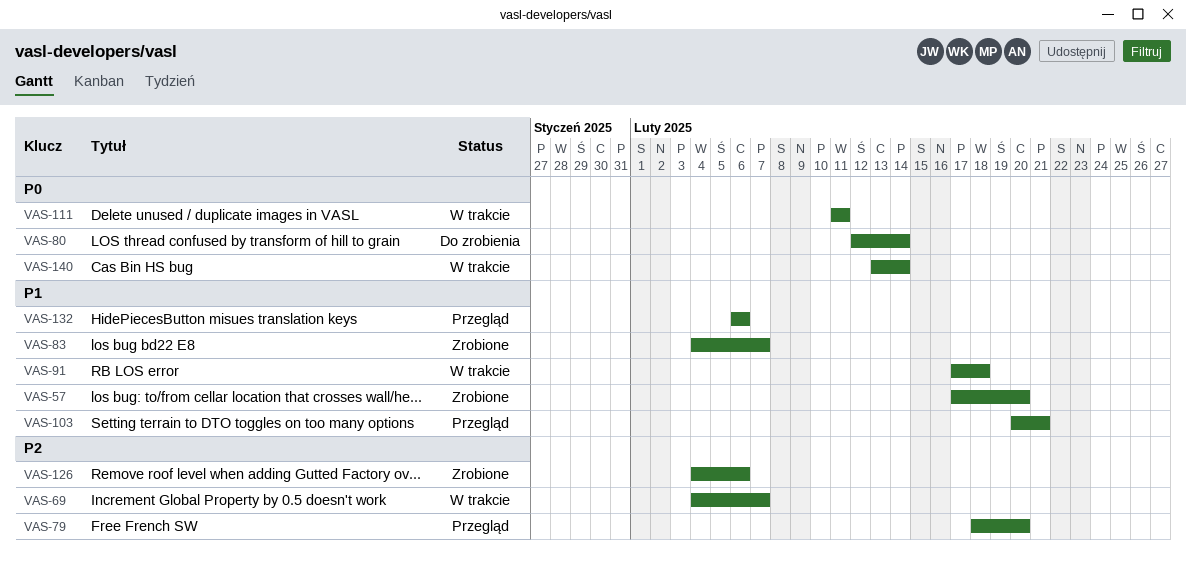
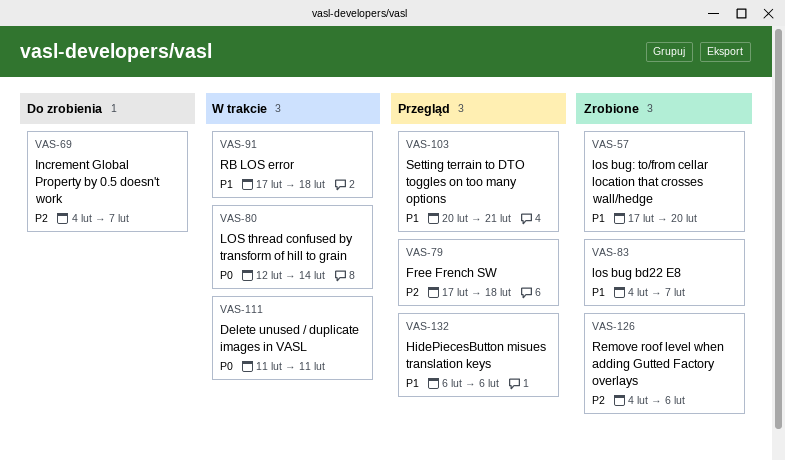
VAS-69, status: W trakcie -> Do zrobienia
VAS-79, start: Feb 18 -> Feb 17
VAS-79, due: Feb 20 -> Feb 18
VAS-80, status: Do zrobienia -> W trakcie
VAS-140: present -> none

